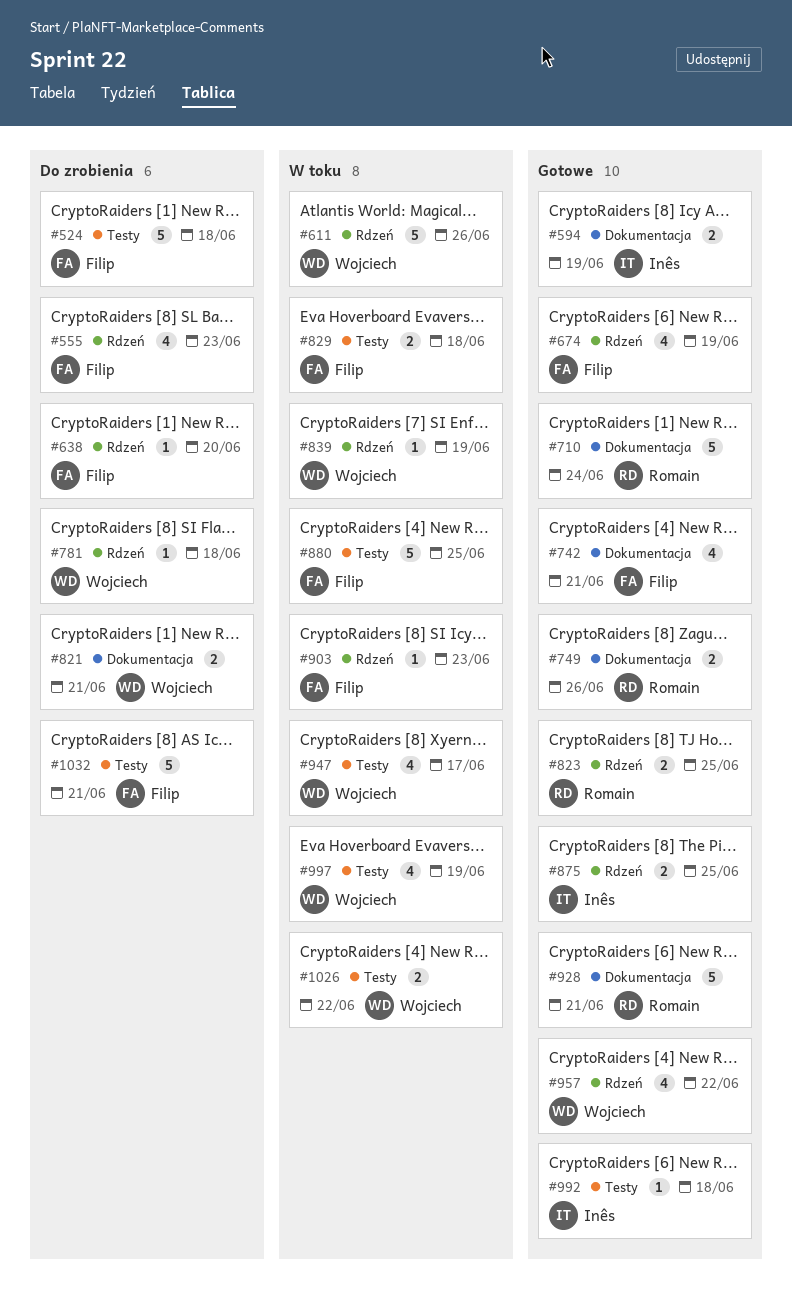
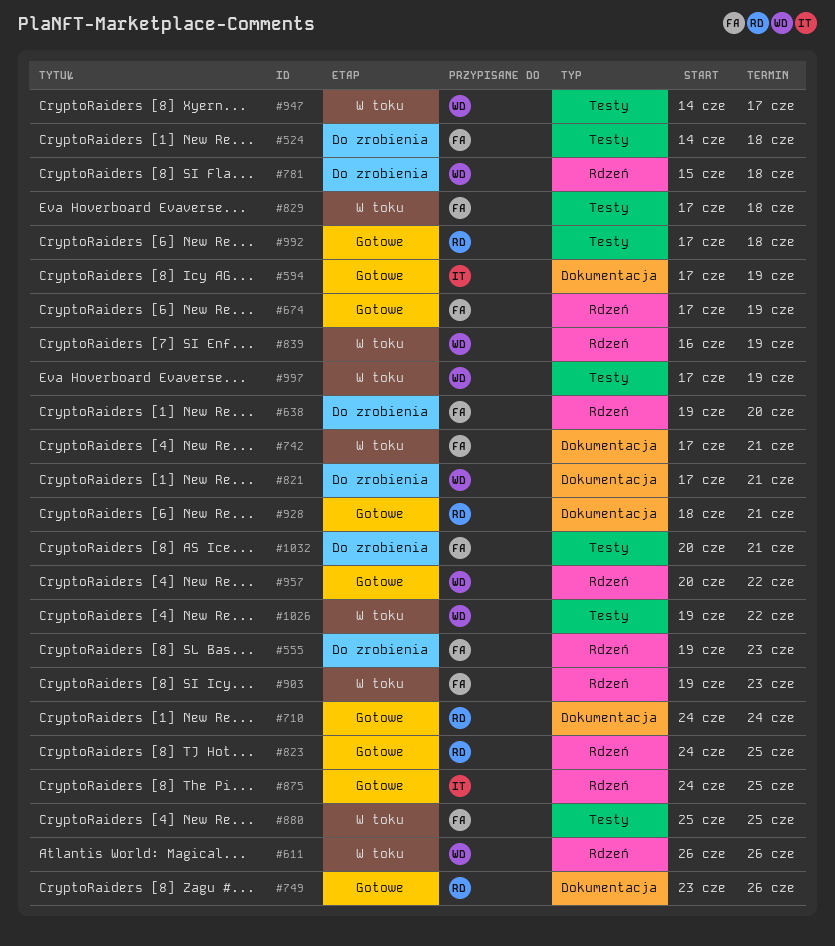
#742, status: Gotowe -> W toku
#992, owner: Inês -> Romain

